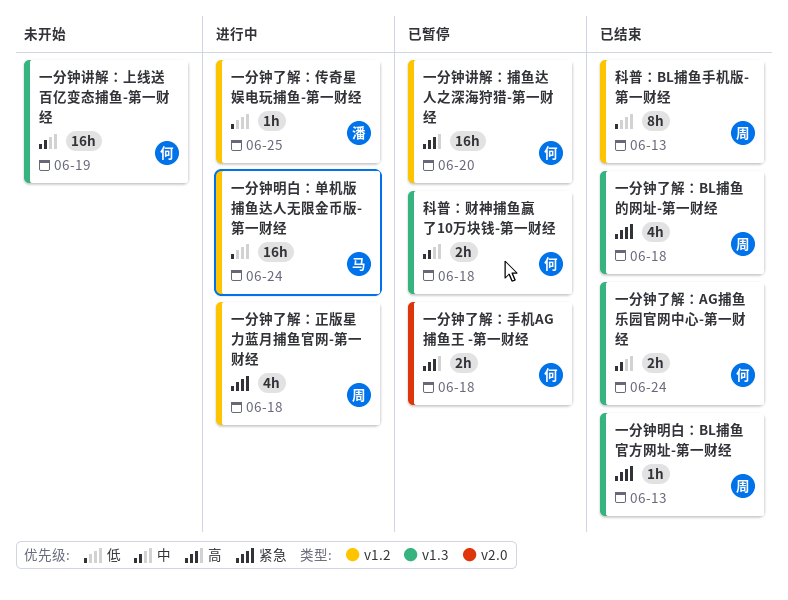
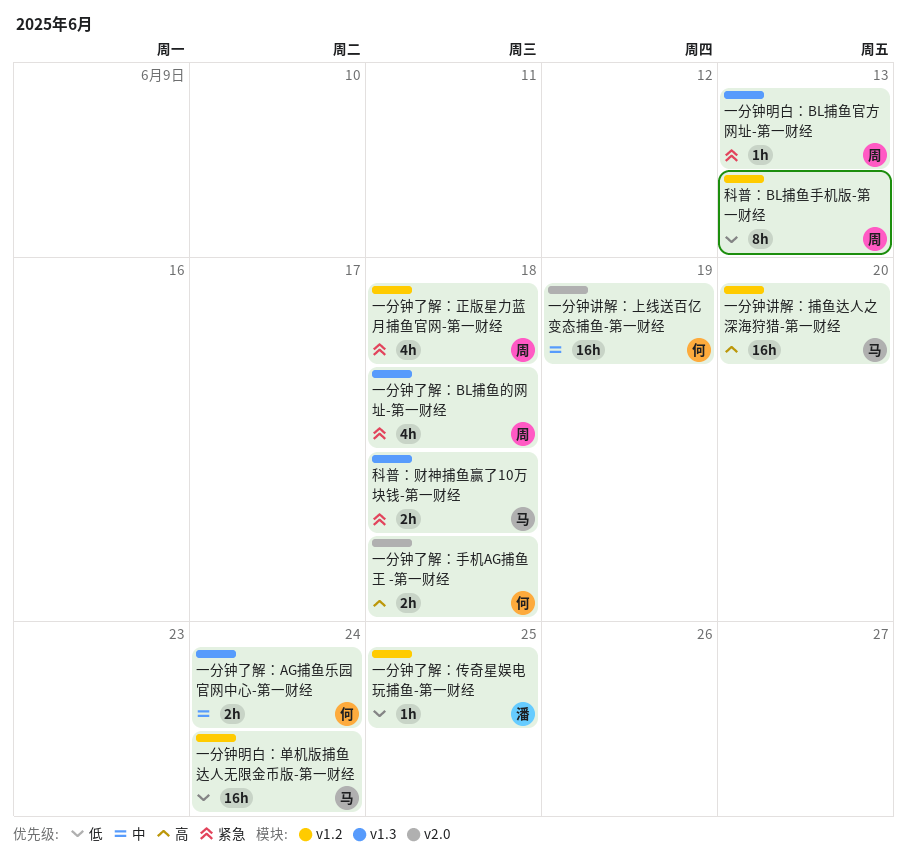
一分钟讲解：上线送百亿变态捕鱼-第一财经, label: v1.3 -> v2.0
一分钟讲解：捕鱼达人之深海狩猎-第一财经, owner: 何 -> 马
科普：财神捕鱼赢了10万块钱-第一财经, owner: 何 -> 马
科普：财神捕鱼赢了10万块钱-第一财经, priority: 中 -> 紧急

